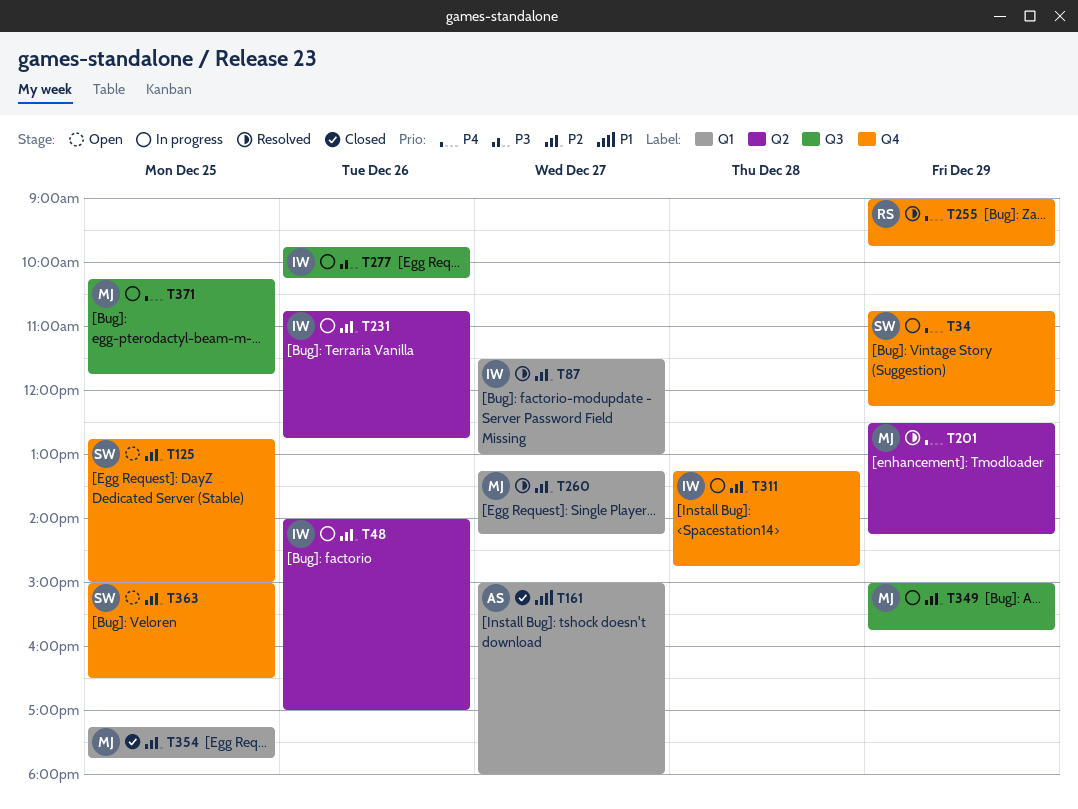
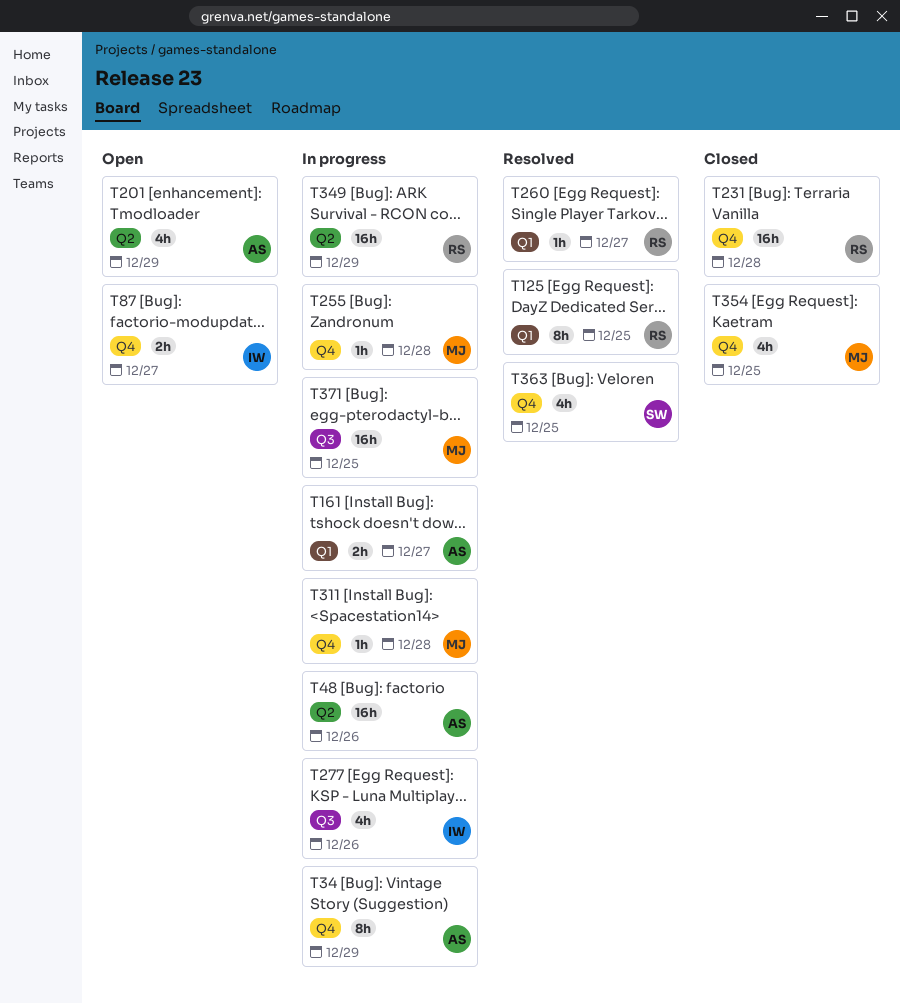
T34, owner: SW -> AS
T48, owner: IW -> AS
T87, status: Resolved -> Open
T87, label: Q1 -> Q4
T125, status: Open -> Resolved
T125, owner: SW -> RS
T125, label: Q4 -> Q1
T161, status: Closed -> In progress
T201, status: Resolved -> Open
T201, owner: MJ -> AS
T231, status: In progress -> Closed
T231, owner: IW -> RS
T231, label: Q2 -> Q4
T231, day: Dec 26 -> Dec 28
T255, status: Resolved -> In progress
T255, owner: RS -> MJ
T255, day: Dec 29 -> Dec 28
T260, owner: MJ -> RS
T311, owner: IW -> MJ
T349, owner: MJ -> RS
T349, label: Q3 -> Q2
T354, label: Q1 -> Q4
T363, status: Open -> Resolved

